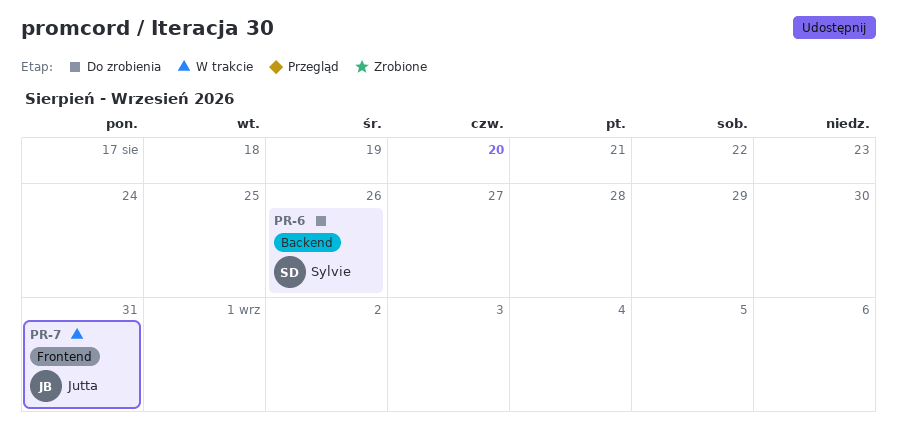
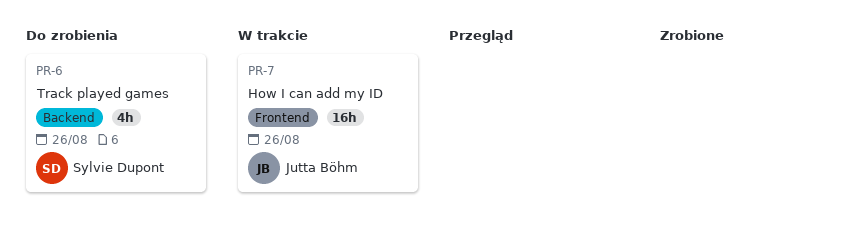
PR-7, due: Aug 31 -> Aug 26

